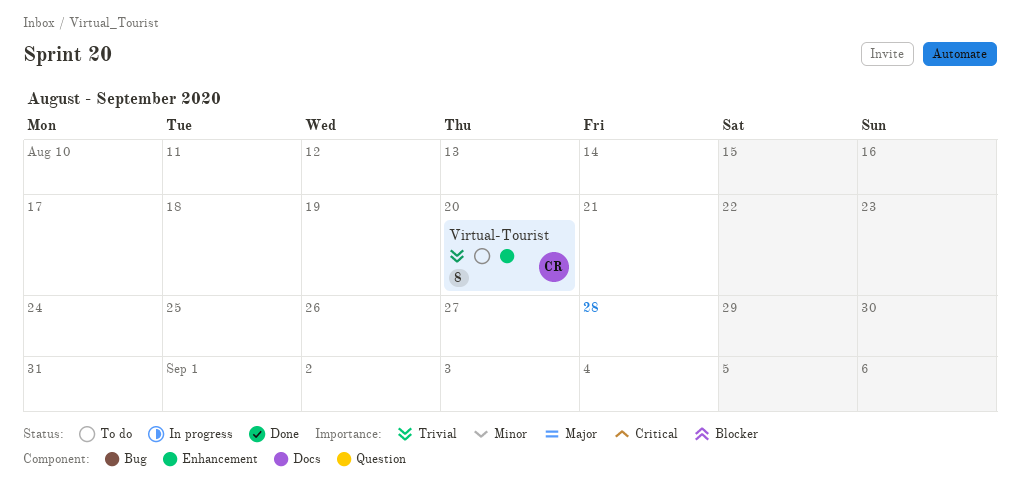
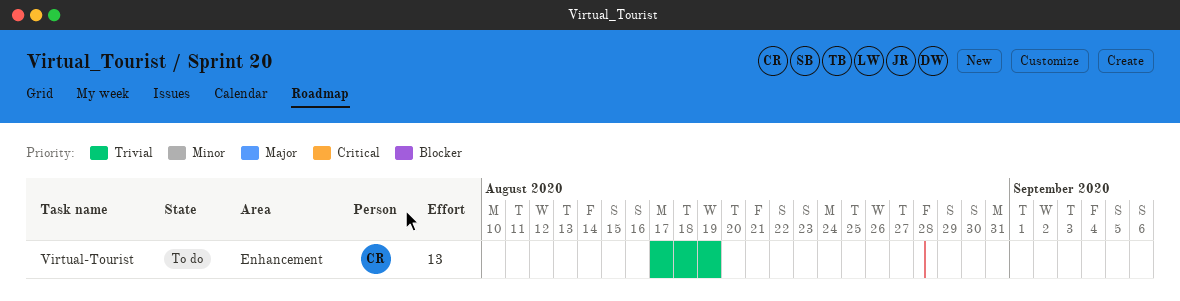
Virtual-Tourist, estimate: 8 -> 13
Virtual-Tourist, due: Aug 20 -> Aug 19

